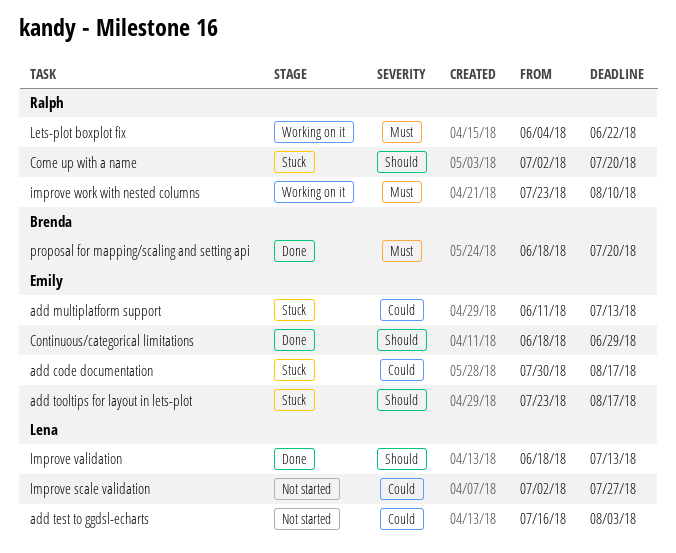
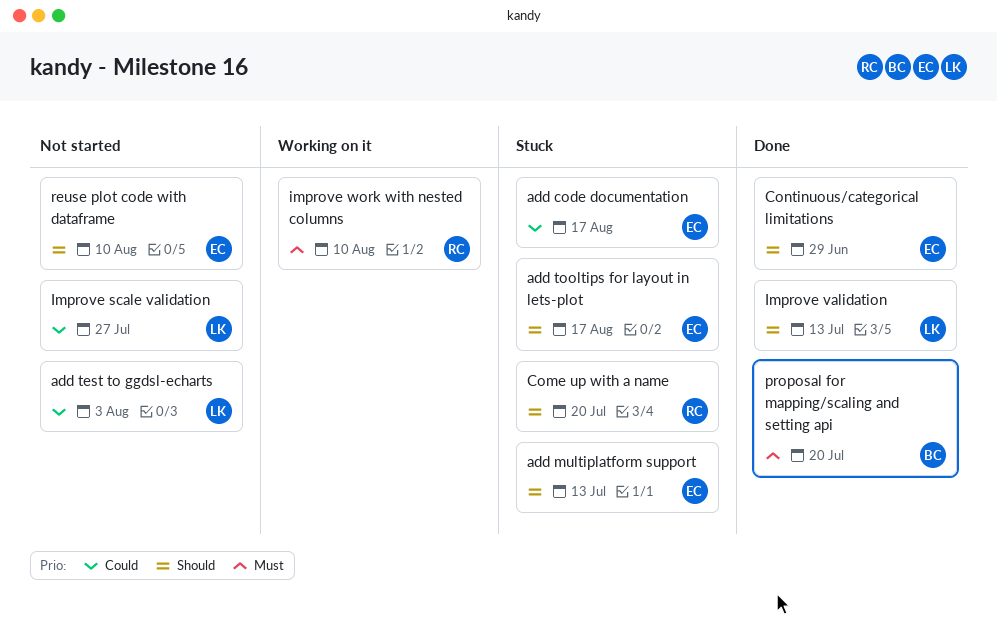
add multiplatform support, priority: Could -> Should
Lets-plot boxplot fix: present -> none
reuse plot code with dataframe: none -> present

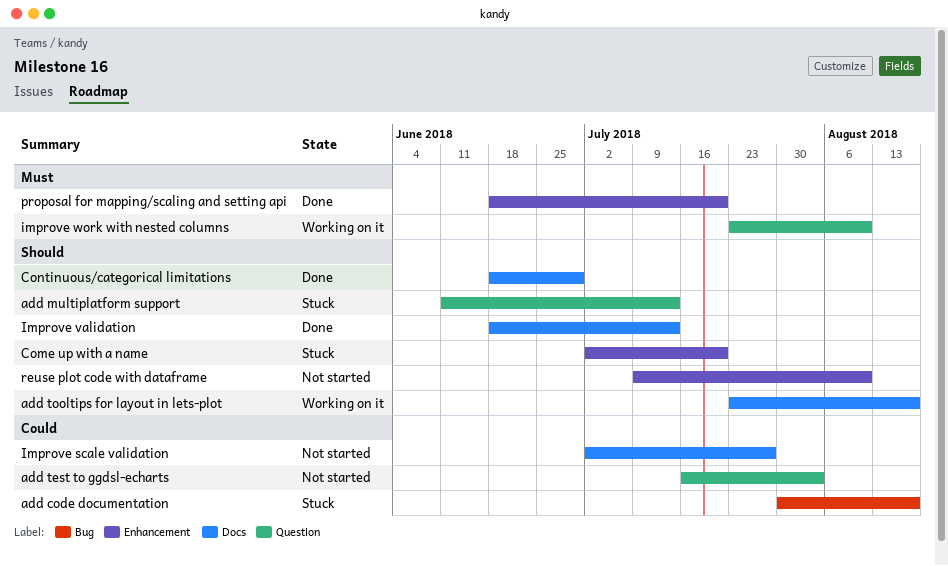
add tooltips for layout in lets-plot, status: Stuck -> Working on it

